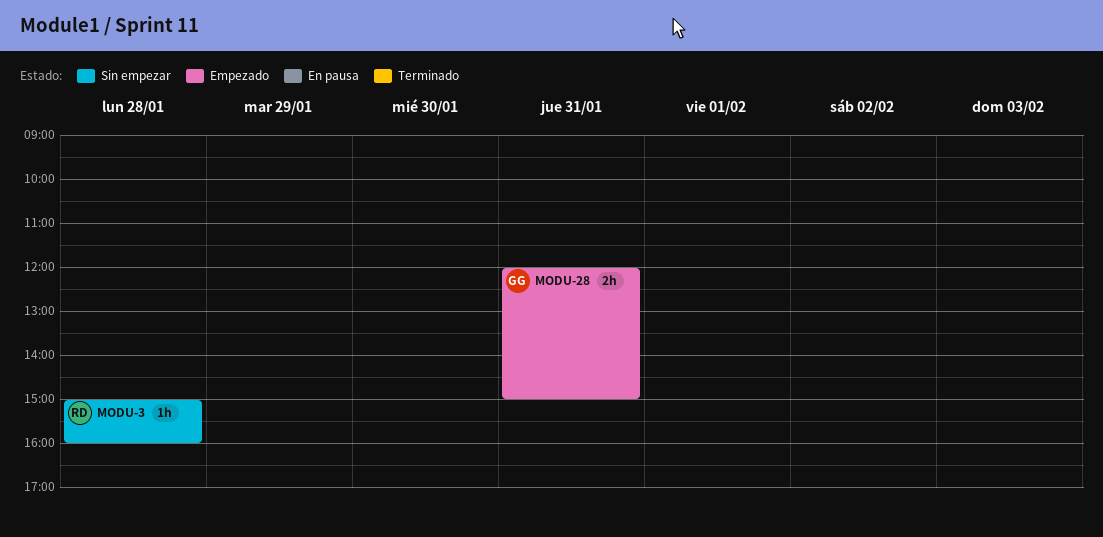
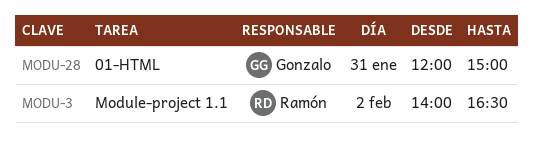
MODU-3, day: Jan 28 -> Feb 2
MODU-3, begins: 15:00 -> 14:00
MODU-3, ends: 16:00 -> 16:30

